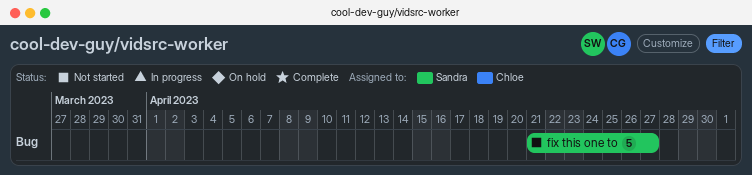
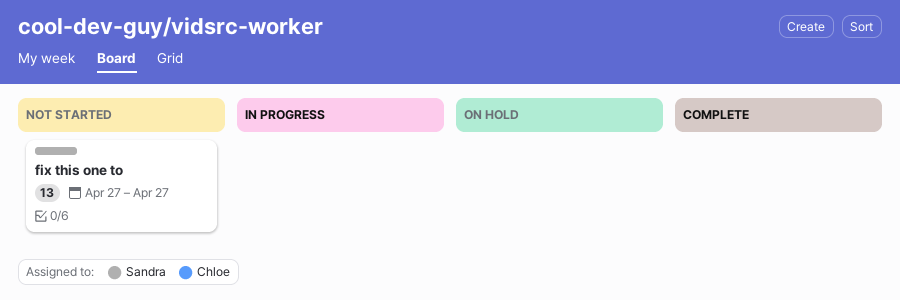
fix this one to, estimate: 5 -> 13
fix this one to, start: Apr 21 -> Apr 27

